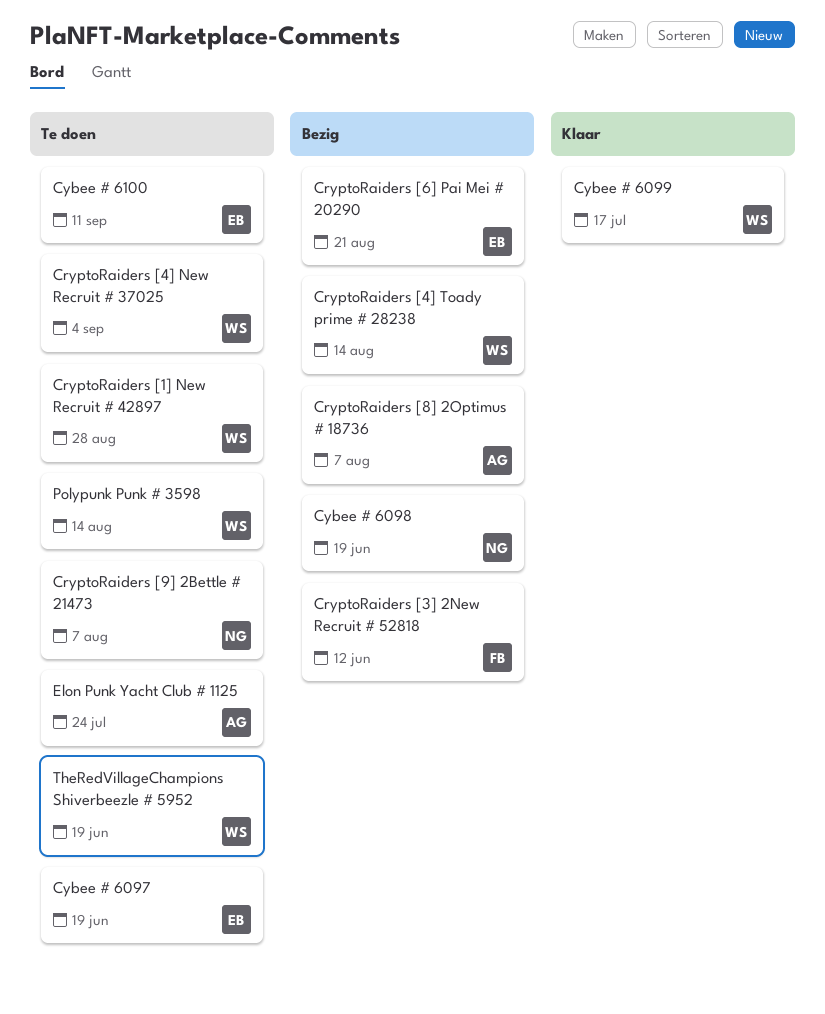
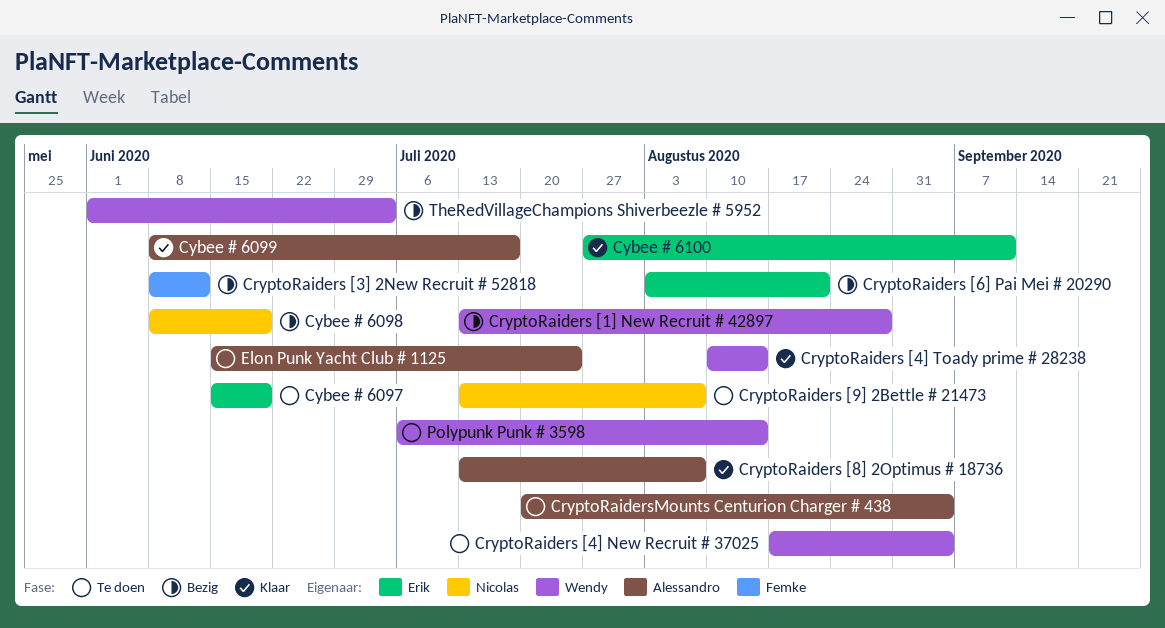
CryptoRaiders [1] New Recruit # 42897, status: Te doen -> Bezig
CryptoRaiders [4] Toady prime # 28238, status: Bezig -> Klaar
CryptoRaiders [8] 2Optimus # 18736, status: Bezig -> Klaar
CryptoRaidersMounts Centurion Charger # 438: none -> present
Cybee # 6099, owner: Wendy -> Alessandro
Cybee # 6100, status: Te doen -> Klaar
TheRedVillageChampions Shiverbeezle # 5952, status: Te doen -> Bezig
TheRedVillageChampions Shiverbeezle # 5952, due: Jun 19 -> Jul 3

